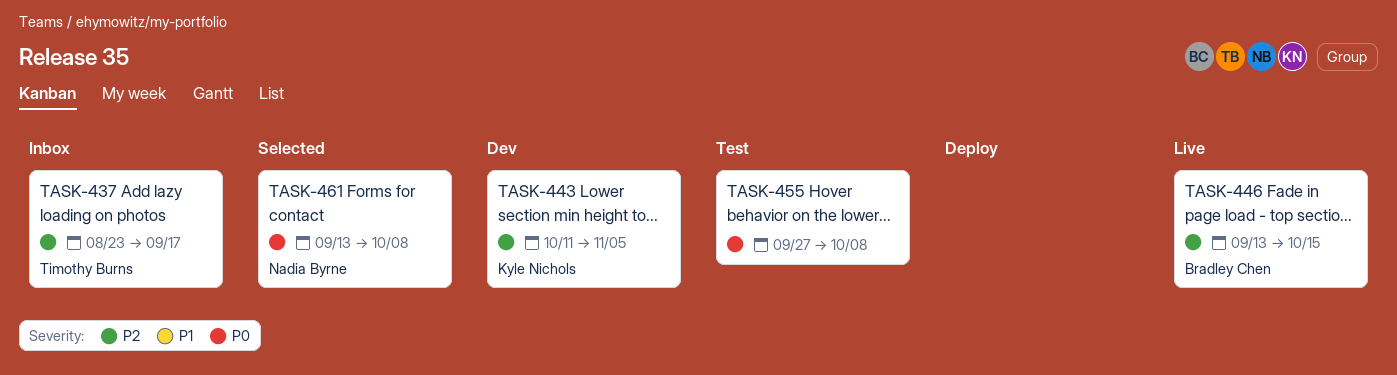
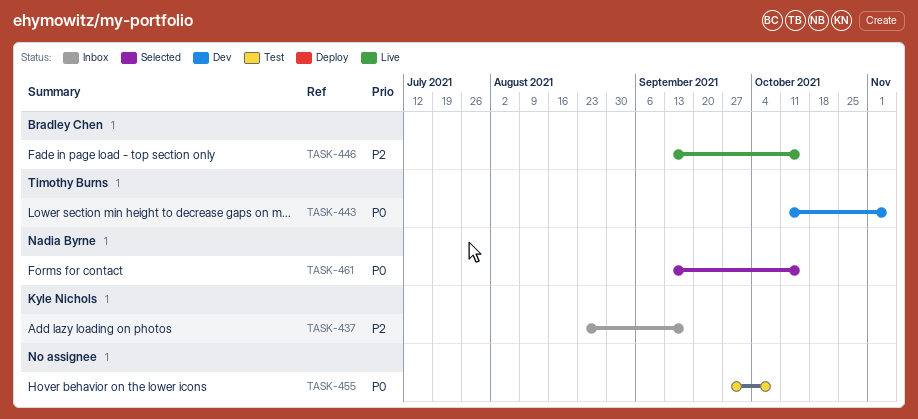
TASK-437, owner: Timothy Burns -> Kyle Nichols
TASK-443, owner: Kyle Nichols -> Timothy Burns
TASK-443, priority: P2 -> P0
TASK-461, due: Oct 8 -> Oct 15

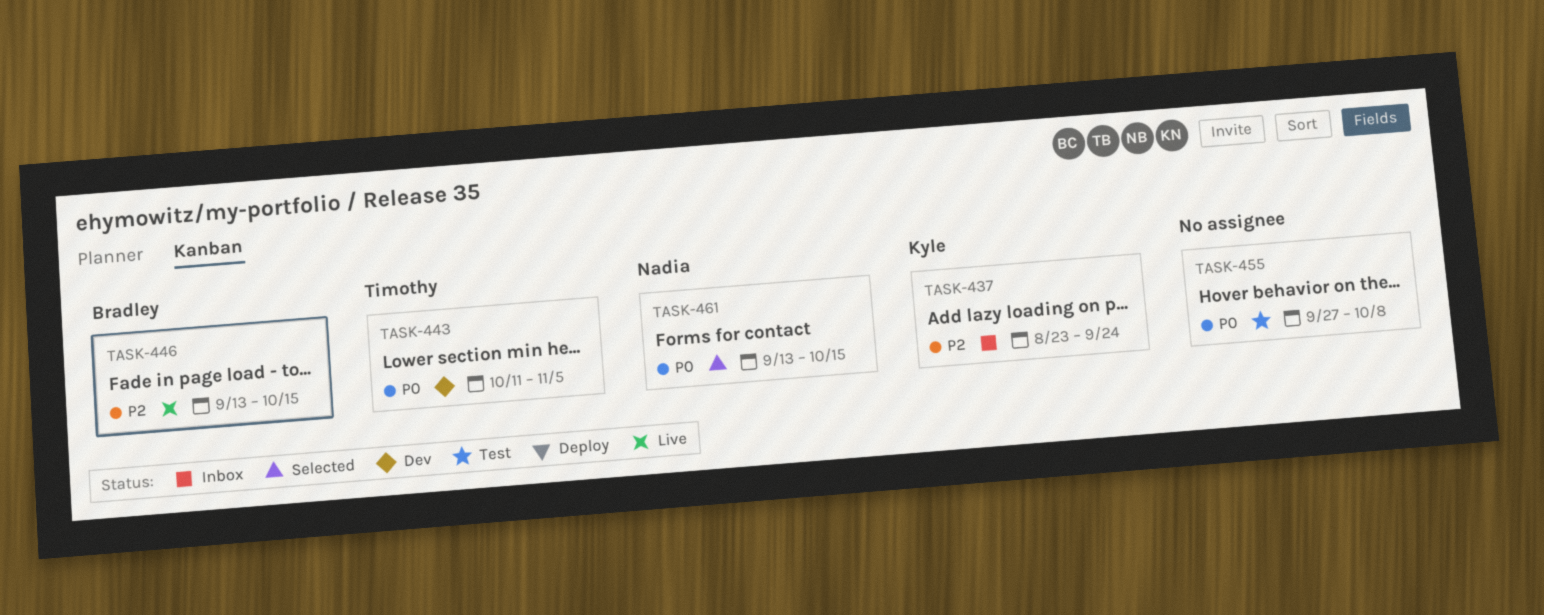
TASK-437, due: Sep 17 -> Sep 24

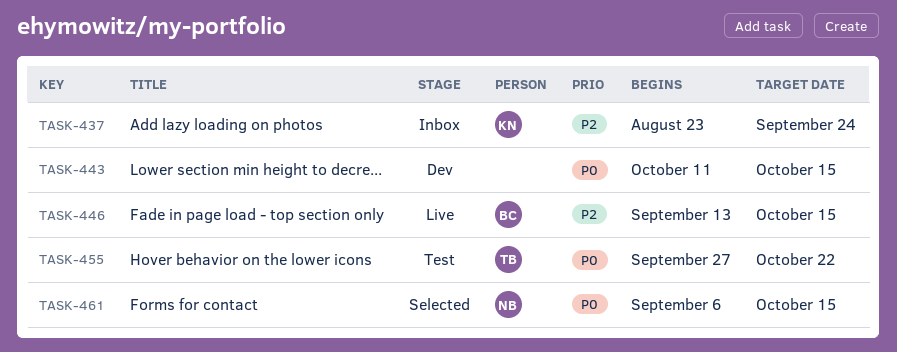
TASK-443, owner: Timothy -> none
TASK-443, due: Nov 5 -> Oct 15
TASK-455, owner: none -> Timothy
TASK-455, due: Oct 8 -> Oct 22
TASK-461, start: Sep 13 -> Sep 6

